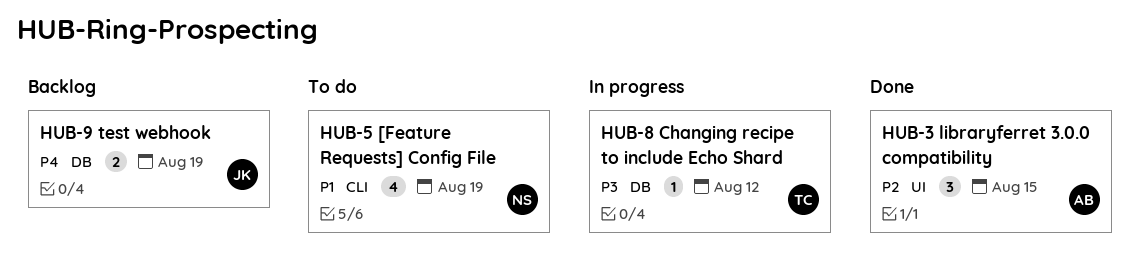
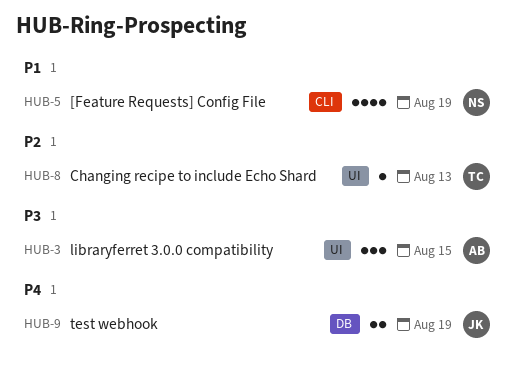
HUB-3, priority: P2 -> P3
HUB-8, priority: P3 -> P2
HUB-8, label: DB -> UI
HUB-8, due: Aug 12 -> Aug 13

